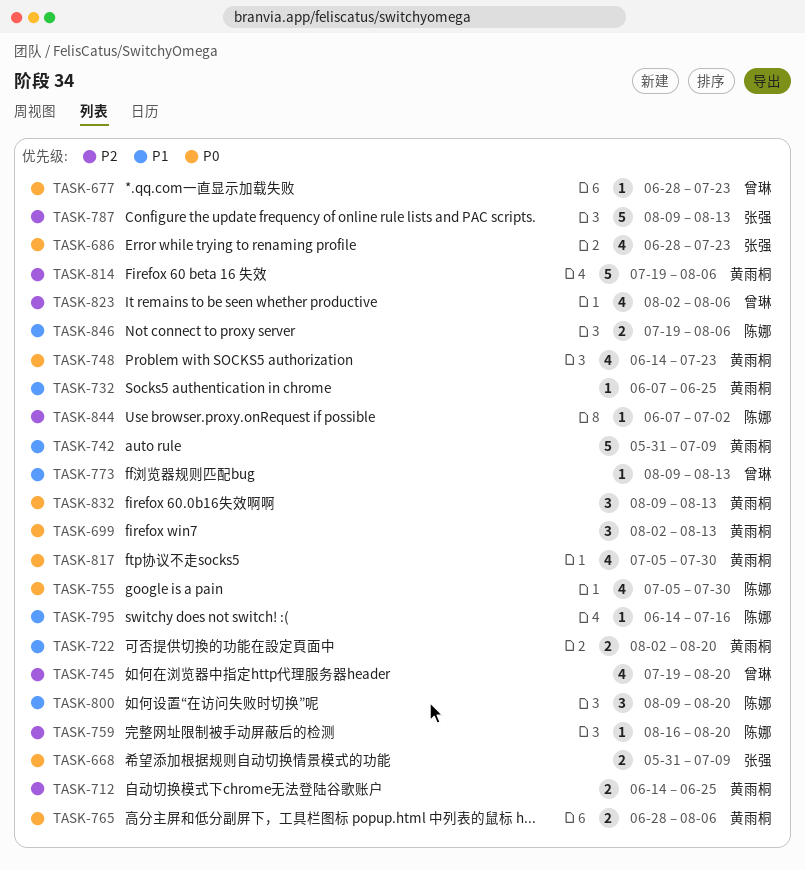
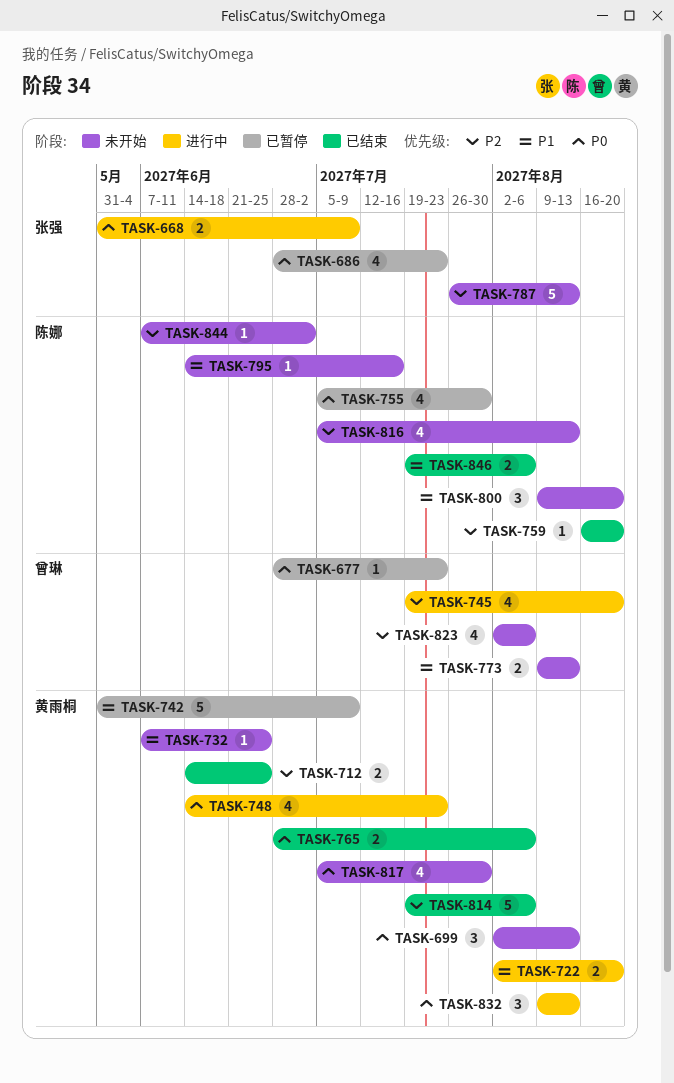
TASK-773, estimate: 1 -> 2
TASK-787, start: Aug 9 -> Jul 26
TASK-816: none -> present

